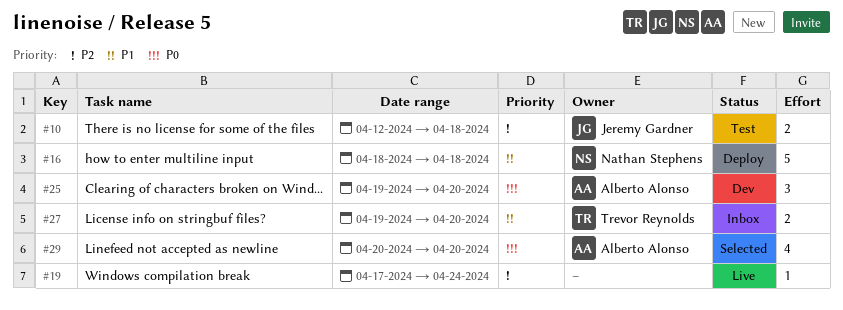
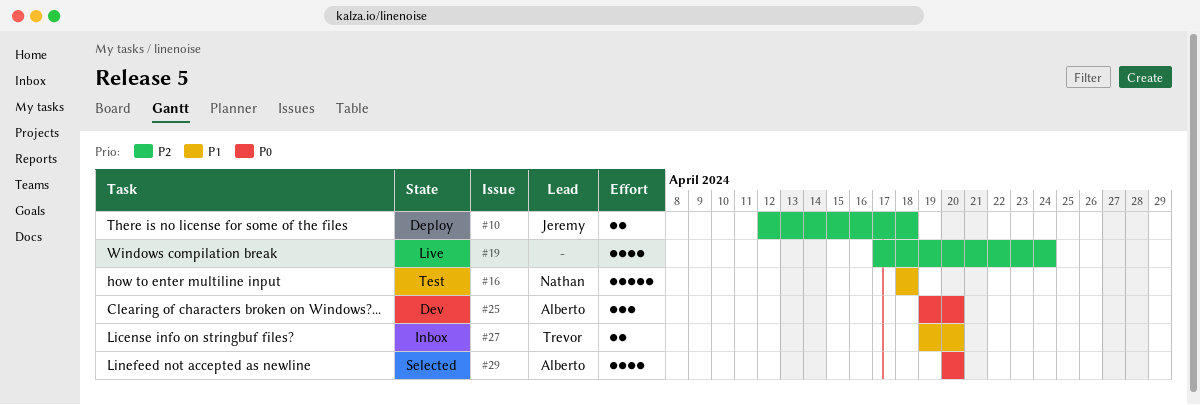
#10, status: Test -> Deploy
#16, status: Deploy -> Test
#19, estimate: 1 -> 4

